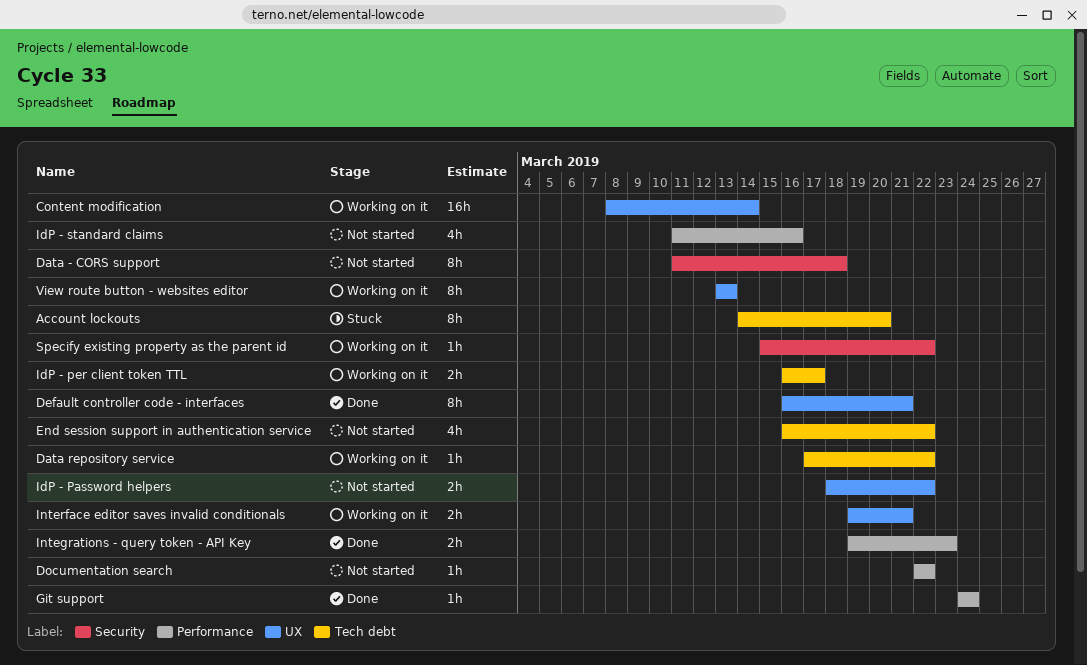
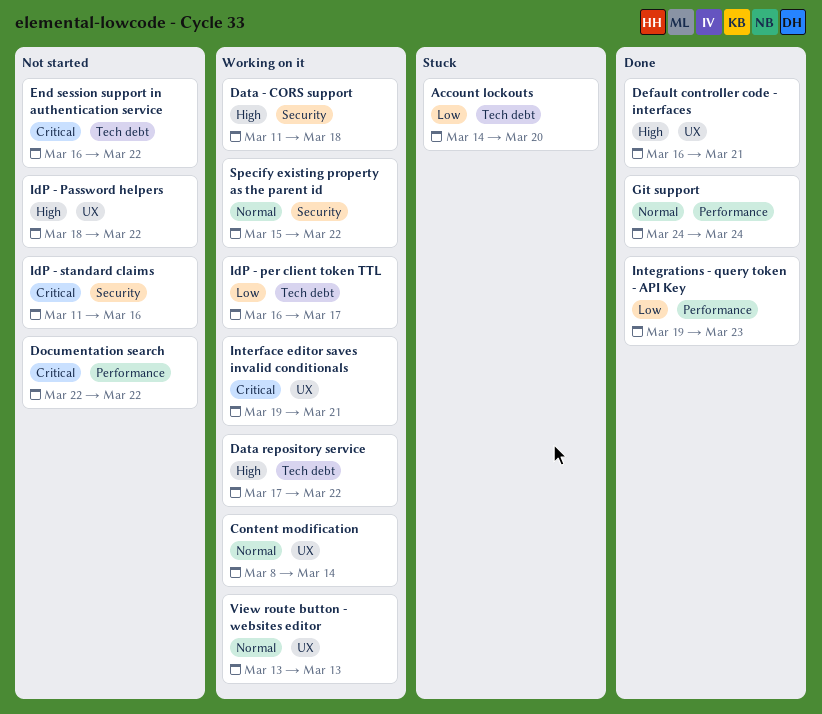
Data - CORS support, status: Not started -> Working on it
IdP - standard claims, label: Performance -> Security

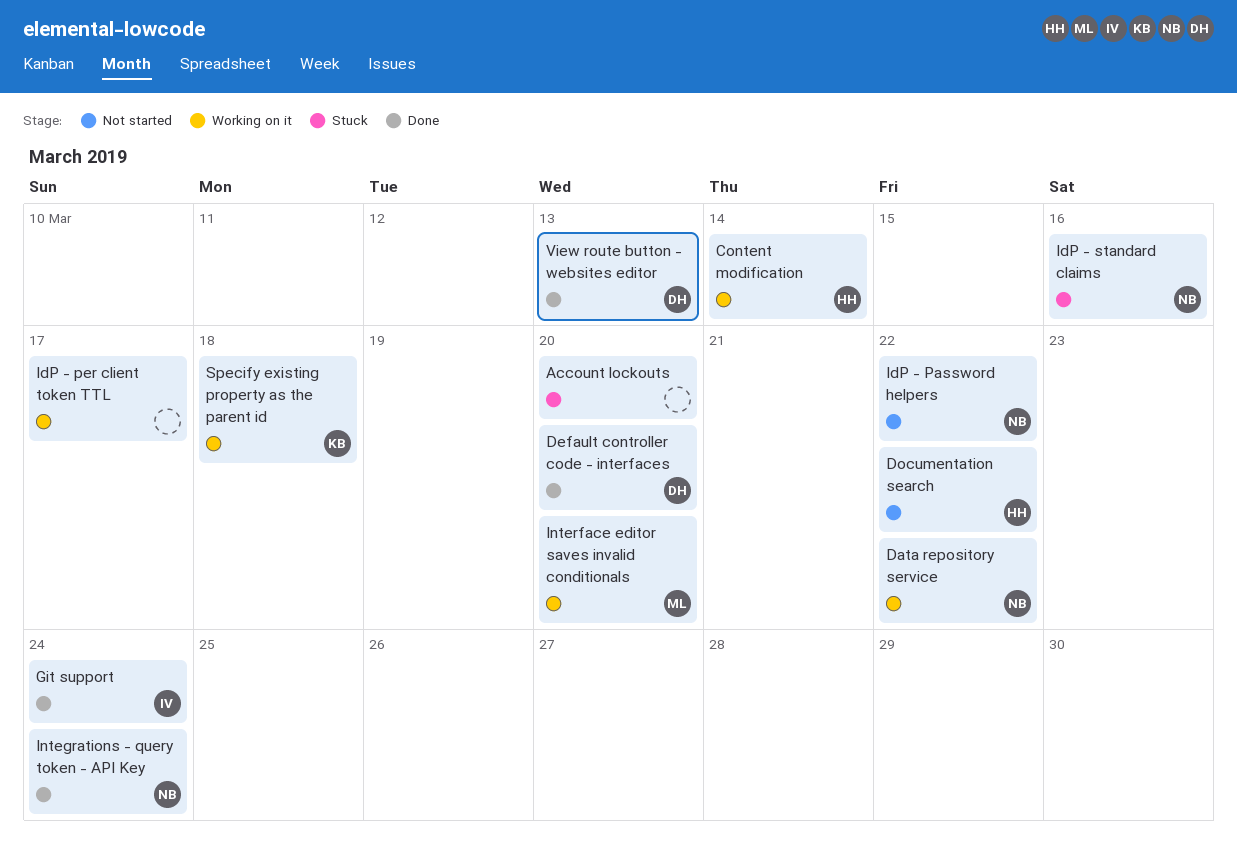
Data - CORS support: present -> none
Default controller code - interfaces, due: Mar 21 -> Mar 20
End session support in authentication service: present -> none
IdP - standard claims, status: Not started -> Stuck
Integrations - query token - API Key, due: Mar 23 -> Mar 24
Interface editor saves invalid conditionals, due: Mar 21 -> Mar 20
Specify existing property as the parent id, due: Mar 22 -> Mar 18
View route button - websites editor, status: Working on it -> Done

